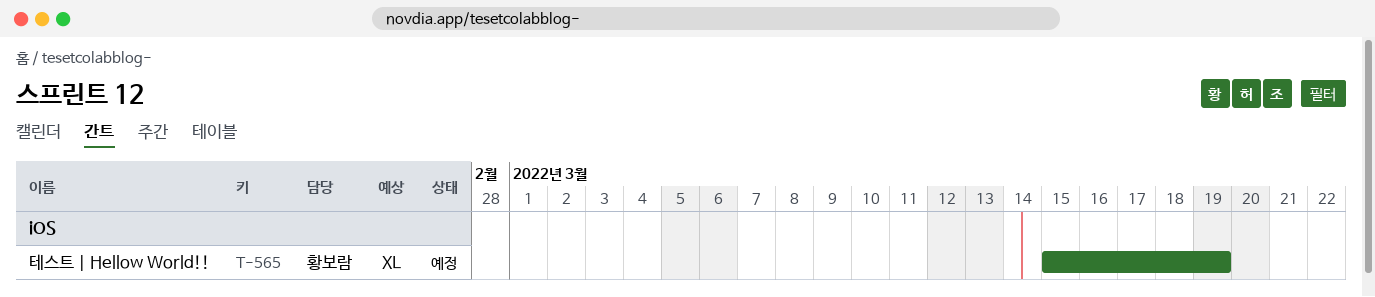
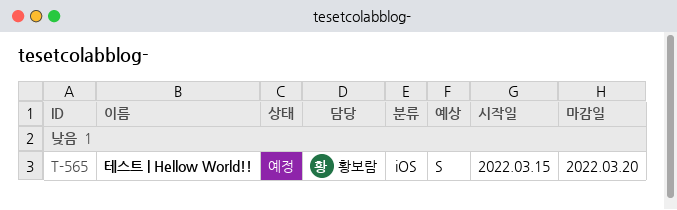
T-565, estimate: XL -> S
T-565, due: Mar 19 -> Mar 20

